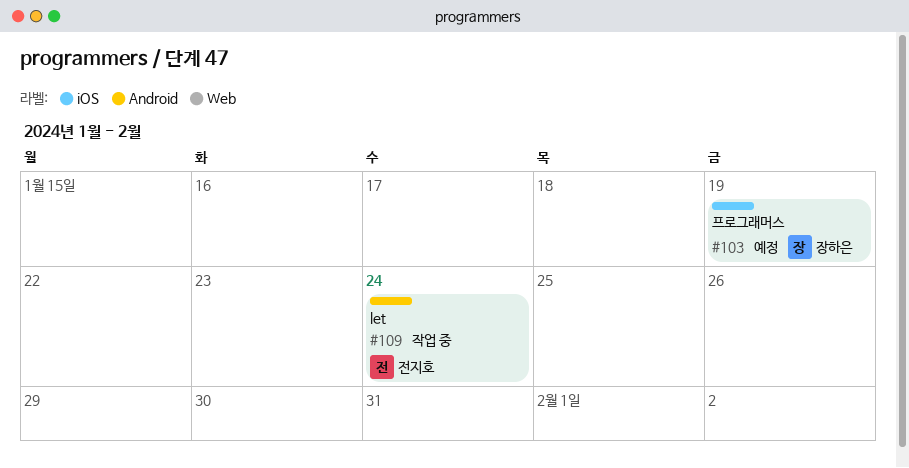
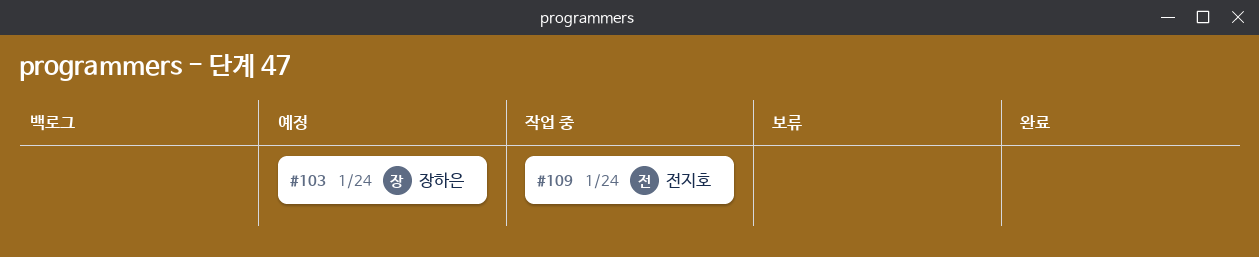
#103, due: Jan 19 -> Jan 24

